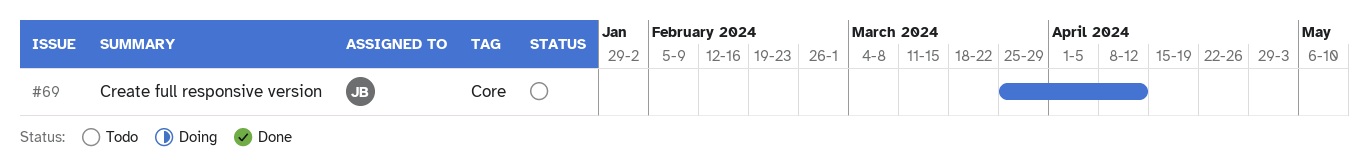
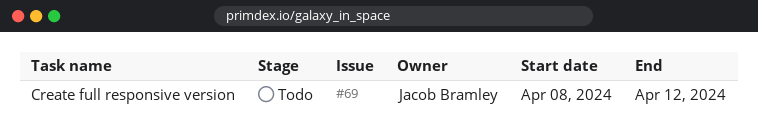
#69, start: Mar 25 -> Apr 8

